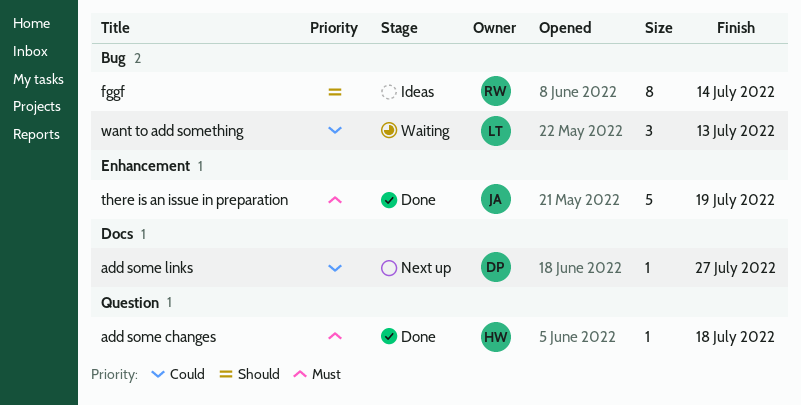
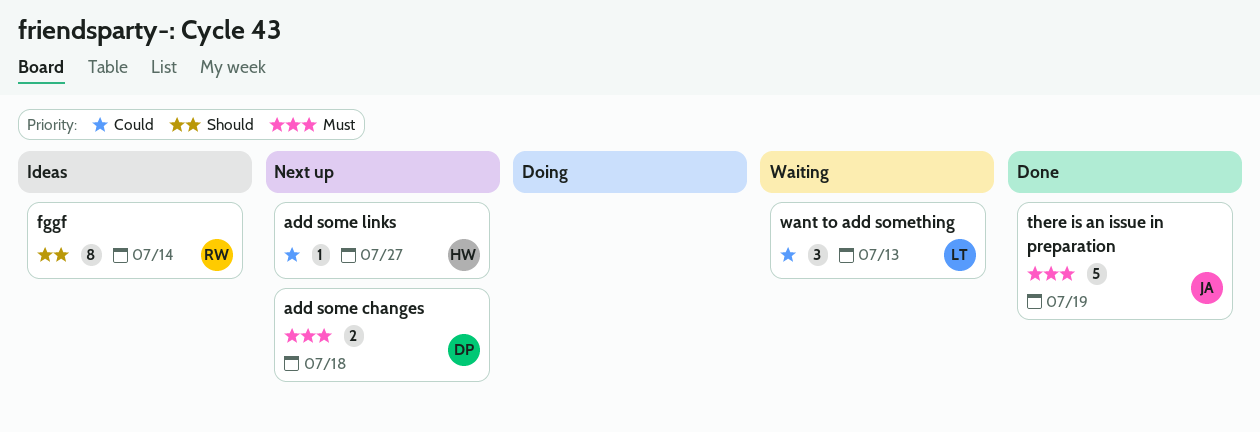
add some changes, status: Done -> Next up
add some changes, owner: HW -> DP
add some changes, estimate: 1 -> 2
add some links, owner: DP -> HW

